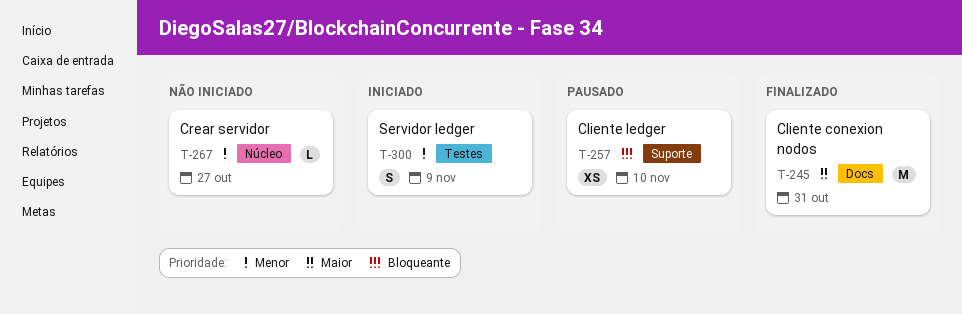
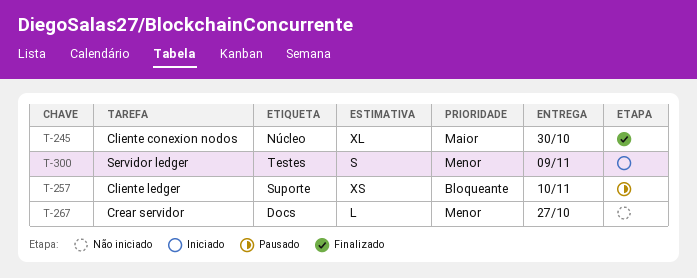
T-245, label: Docs -> Núcleo
T-245, estimate: M -> XL
T-245, due: Oct 31 -> Oct 30
T-267, label: Núcleo -> Docs

